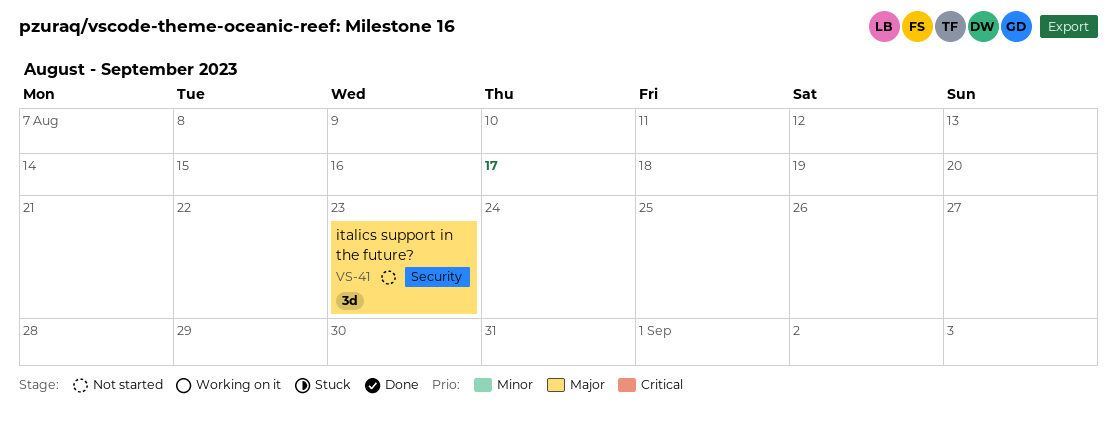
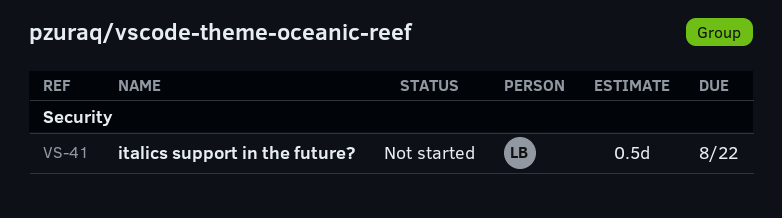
VS-41, estimate: 3d -> 0.5d
VS-41, due: Aug 23 -> Aug 22

